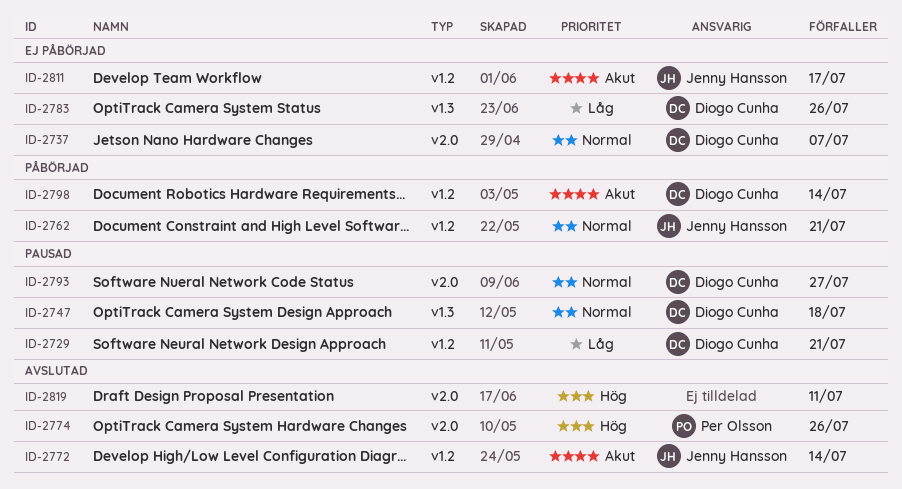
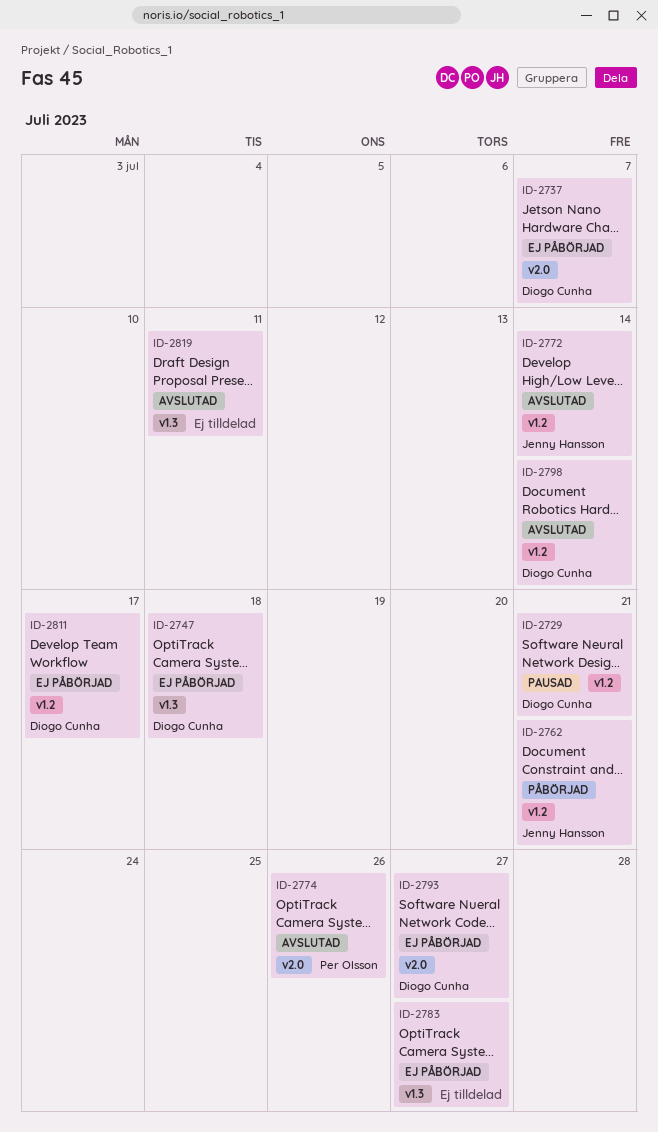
ID-2747, status: Pausad -> Ej påbörjad
ID-2783, owner: Diogo Cunha -> none
ID-2783, due: Jul 26 -> Jul 27
ID-2793, status: Pausad -> Ej påbörjad
ID-2798, status: Påbörjad -> Avslutad
ID-2811, owner: Jenny Hansson -> Diogo Cunha
ID-2819, label: v2.0 -> v1.3

